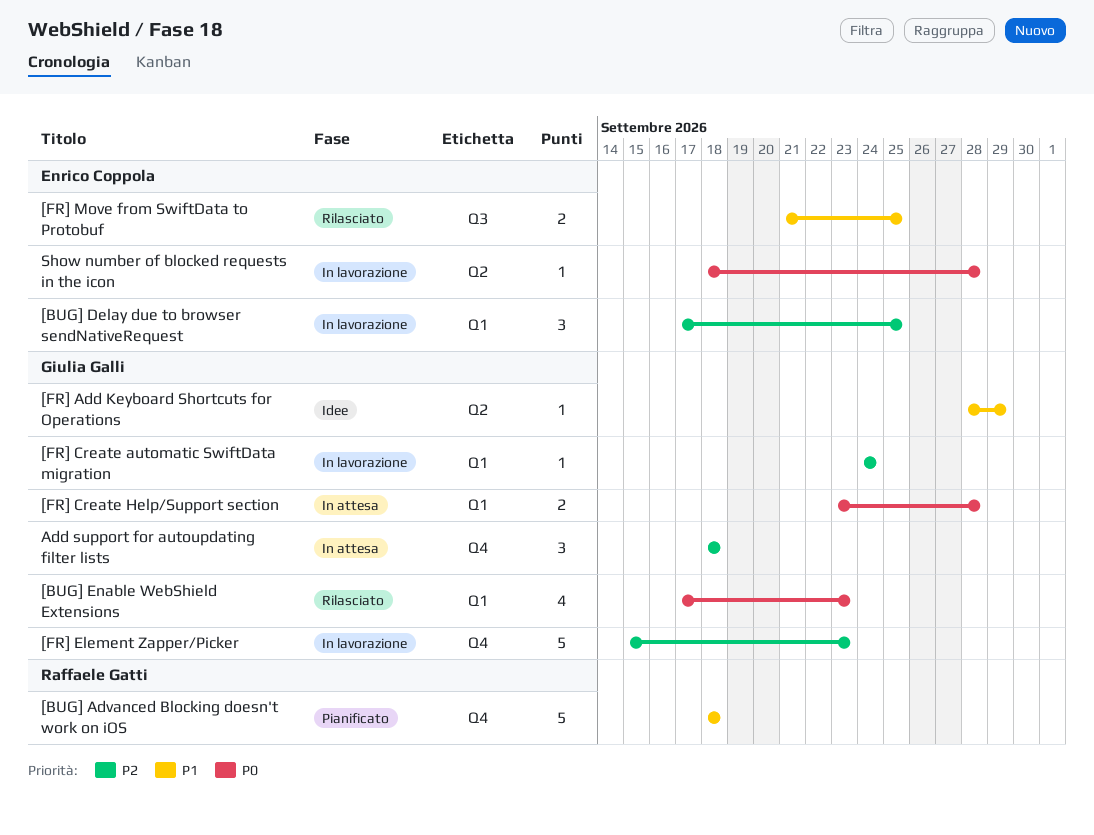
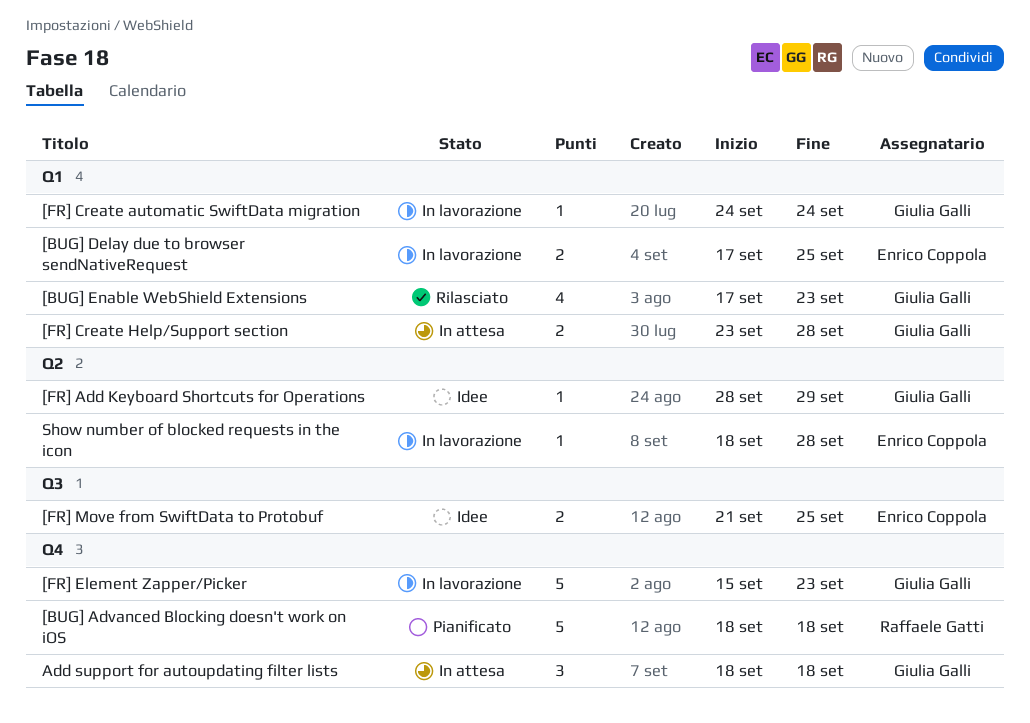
[BUG] Delay due to browser sendNativeRequest, estimate: 3 -> 2
[FR] Move from SwiftData to Protobuf, status: Rilasciato -> Idee

